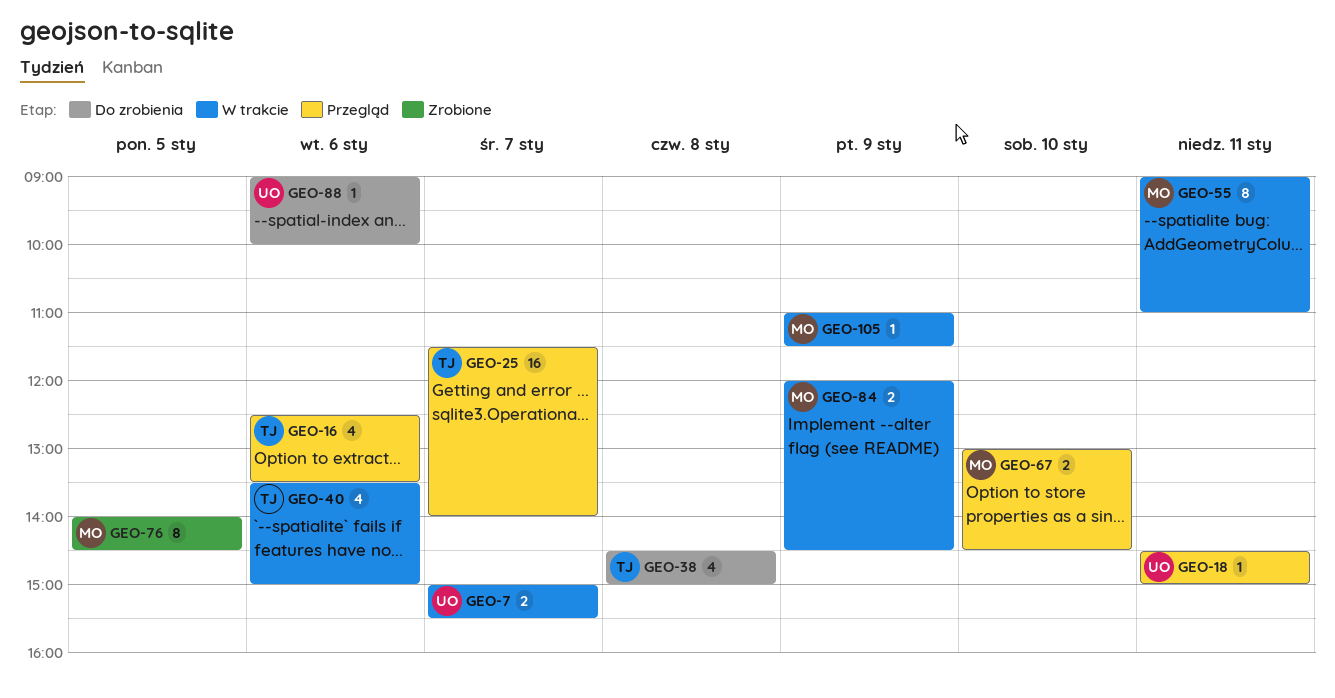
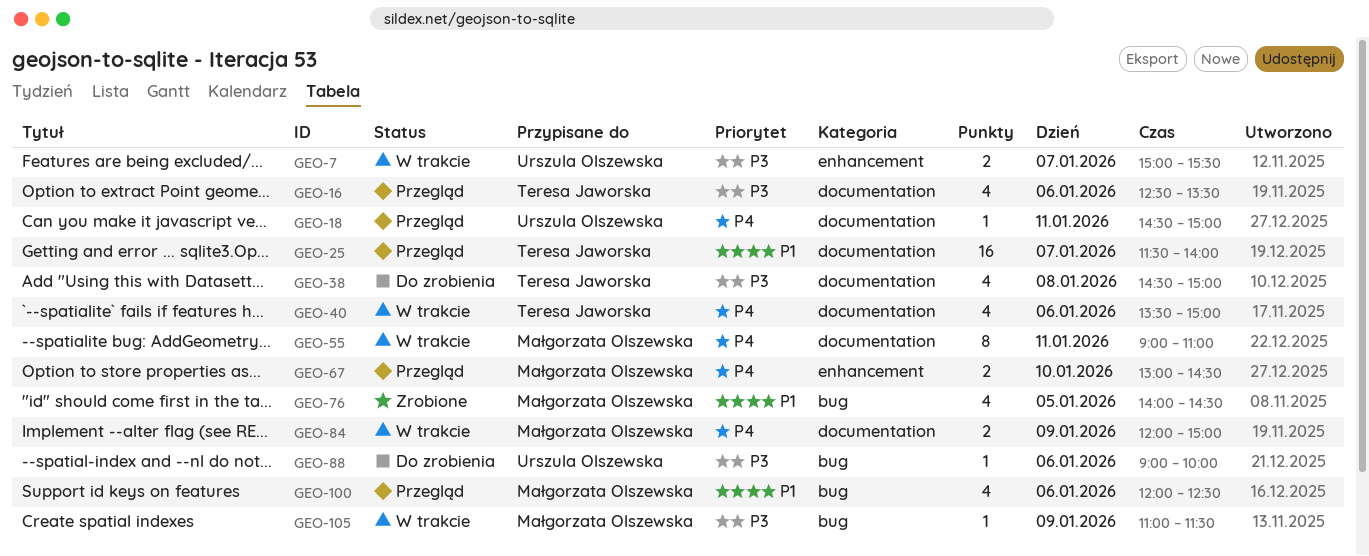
GEO-76, estimate: 8 -> 4
GEO-84, ends: 14:30 -> 15:00
GEO-100: none -> present

